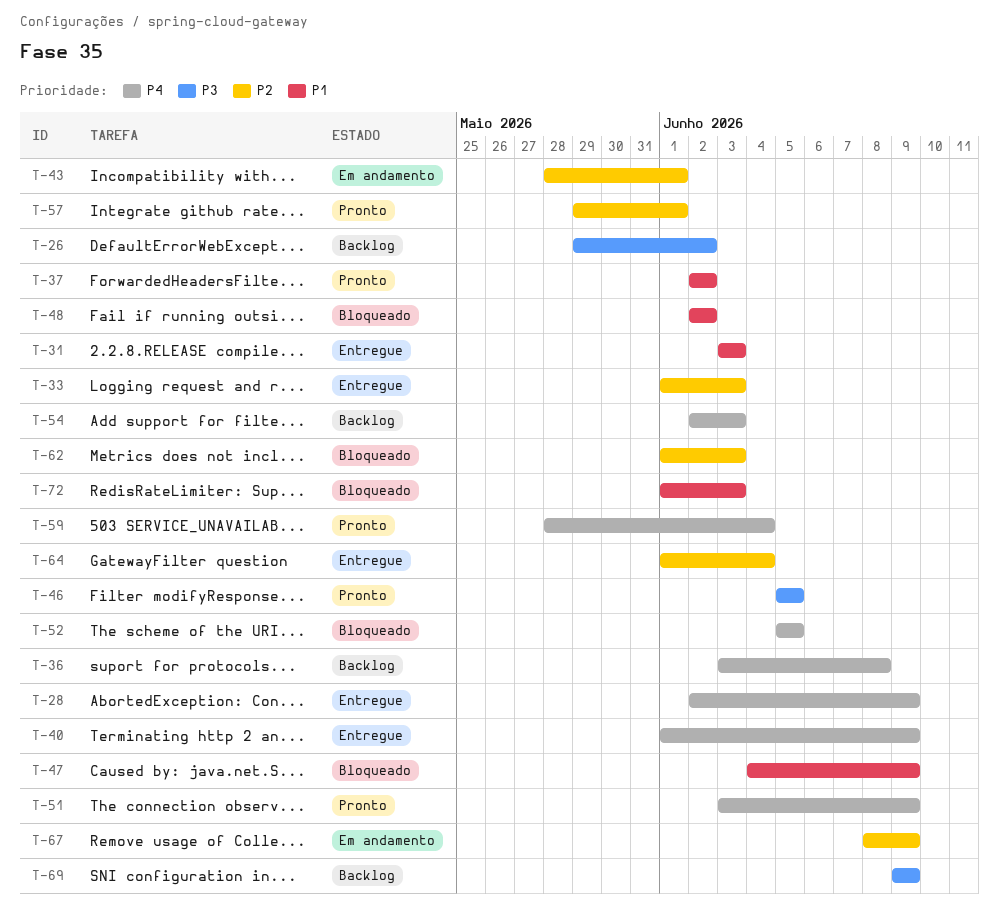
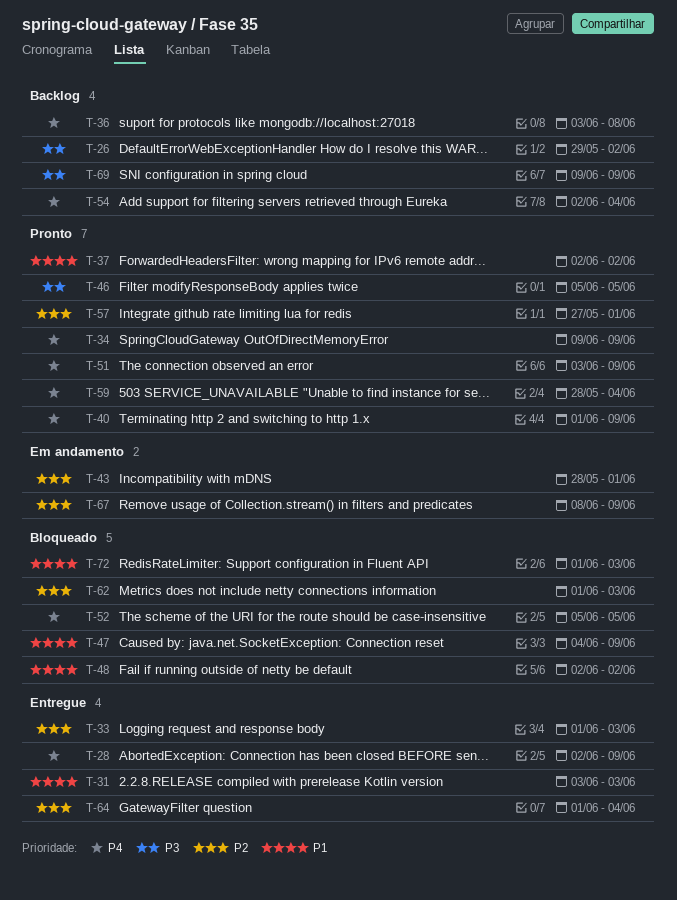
T-34: none -> present
T-40, status: Entregue -> Pronto
T-54, due: Jun 3 -> Jun 4
T-57, start: May 29 -> May 27

